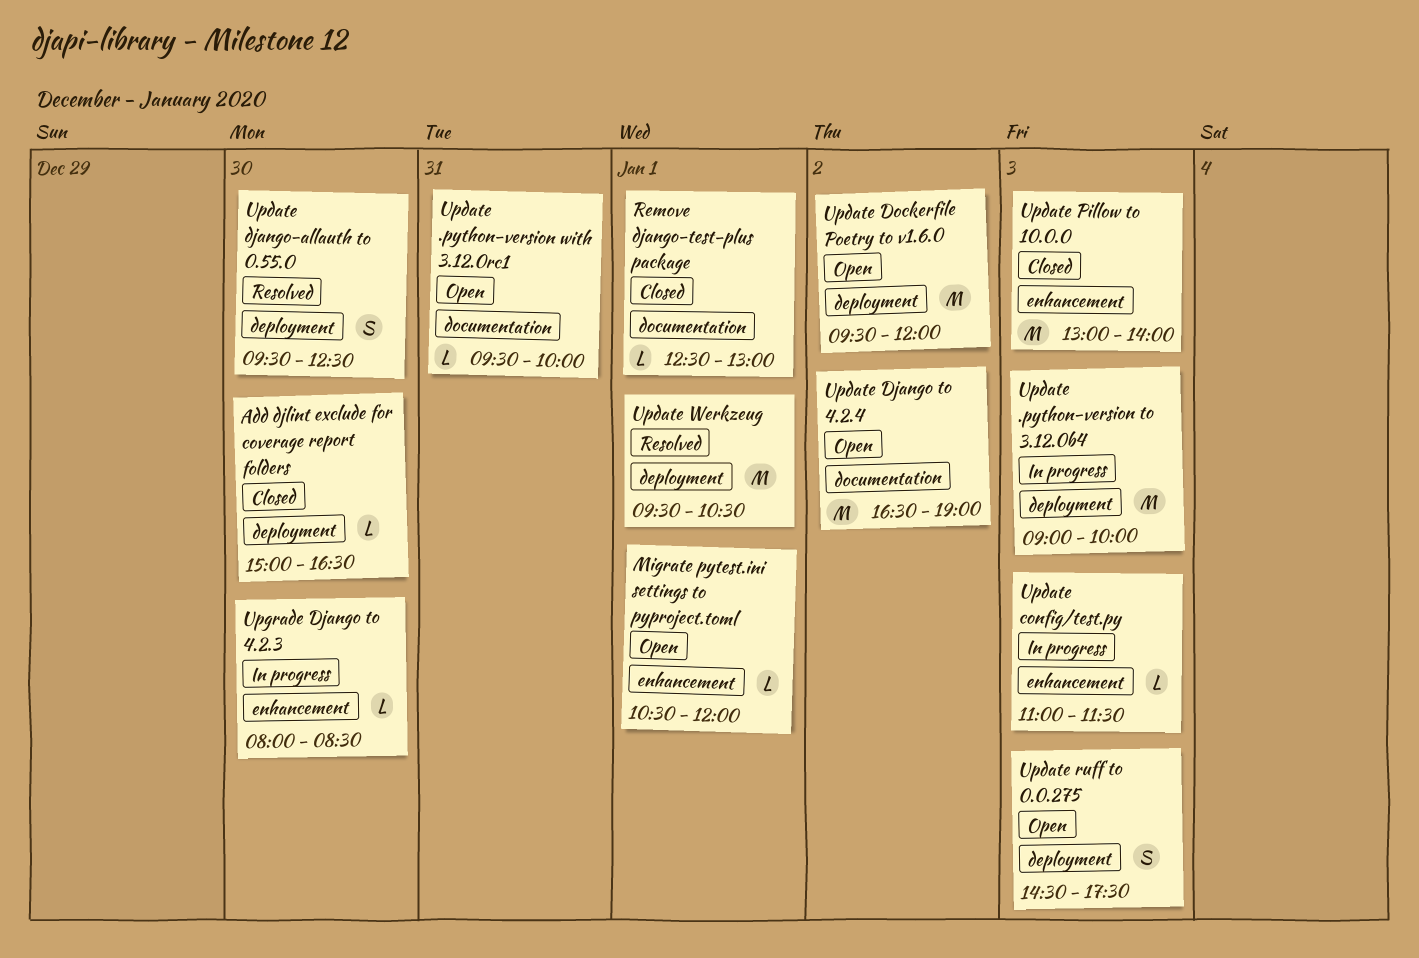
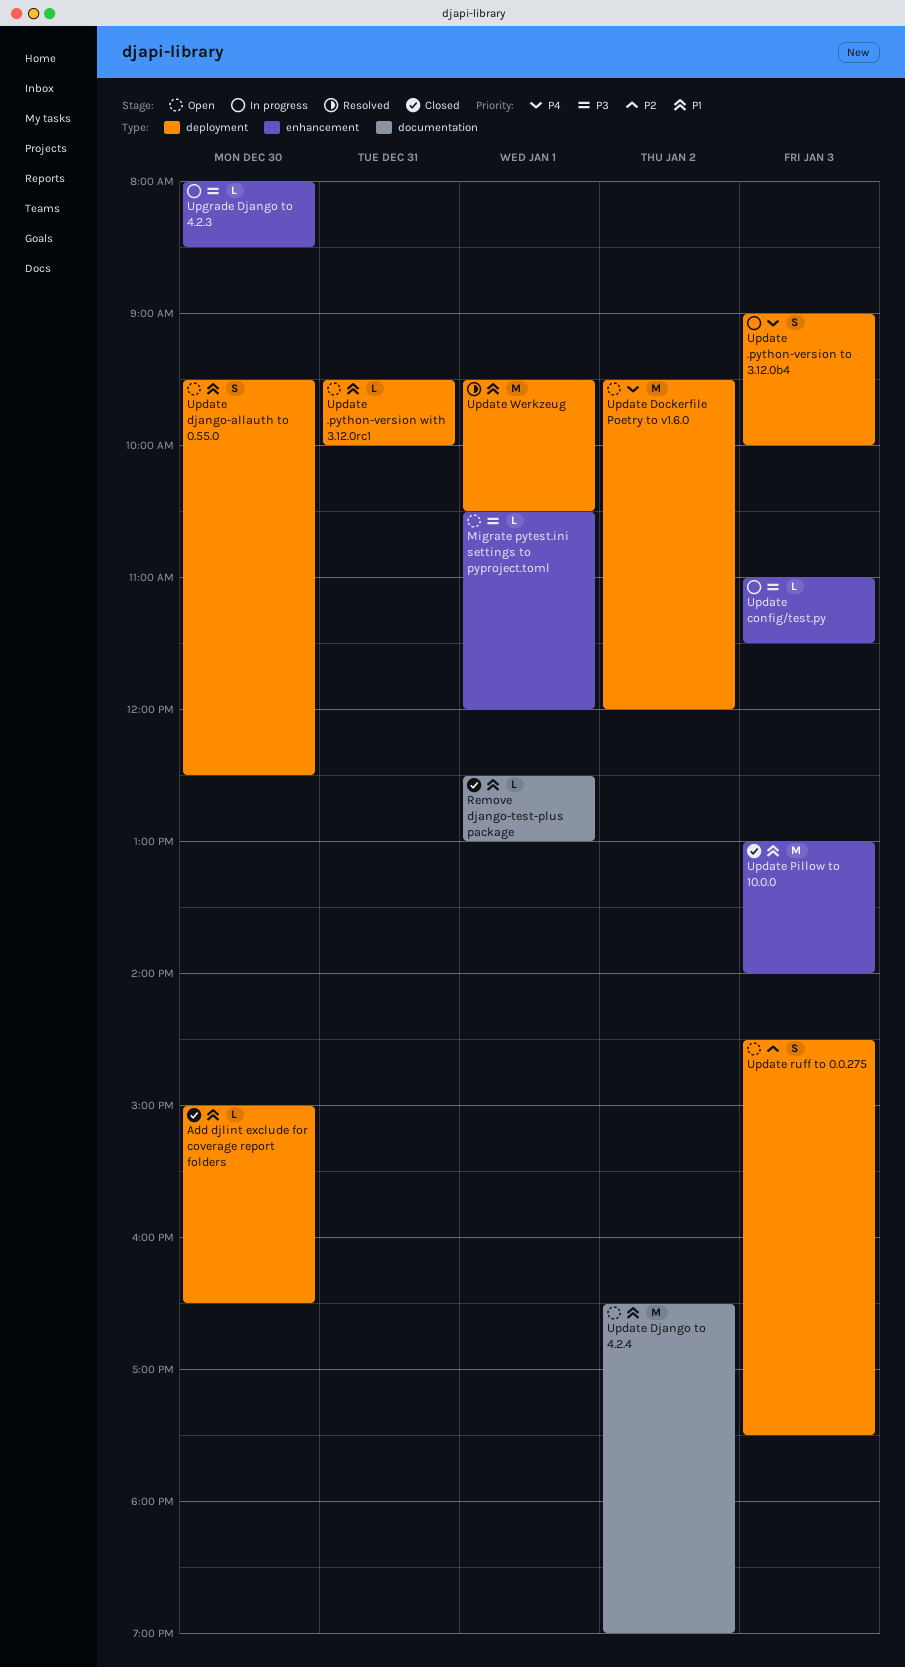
Update .python-version to 3.12.0b4, estimate: M -> S
Update .python-version with 3.12.0rc1, label: documentation -> deployment
Update django-allauth to 0.55.0, status: Resolved -> Open

